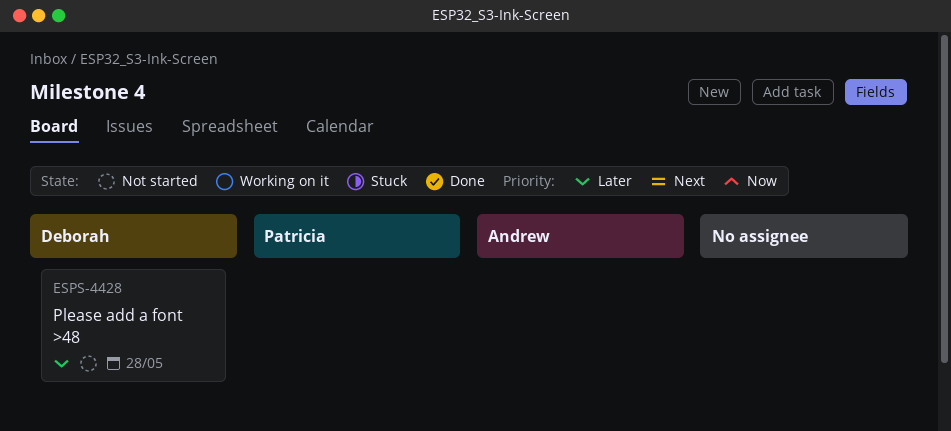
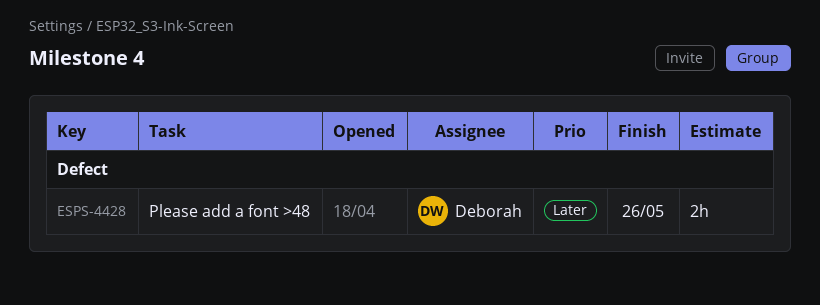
ESPS-4428, due: May 28 -> May 26

